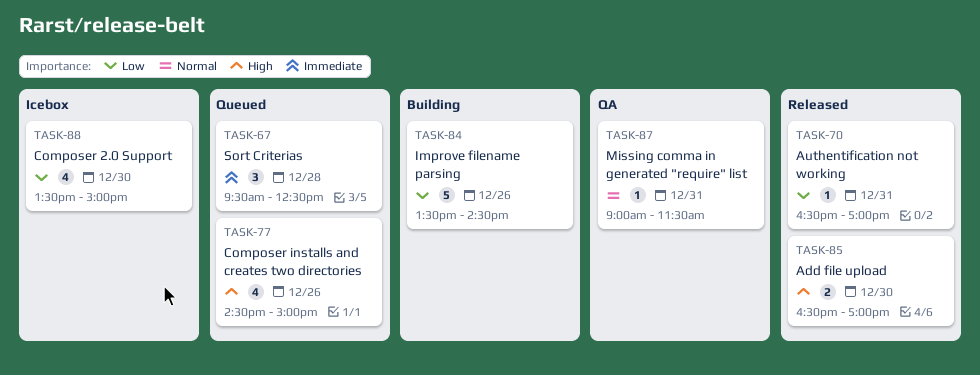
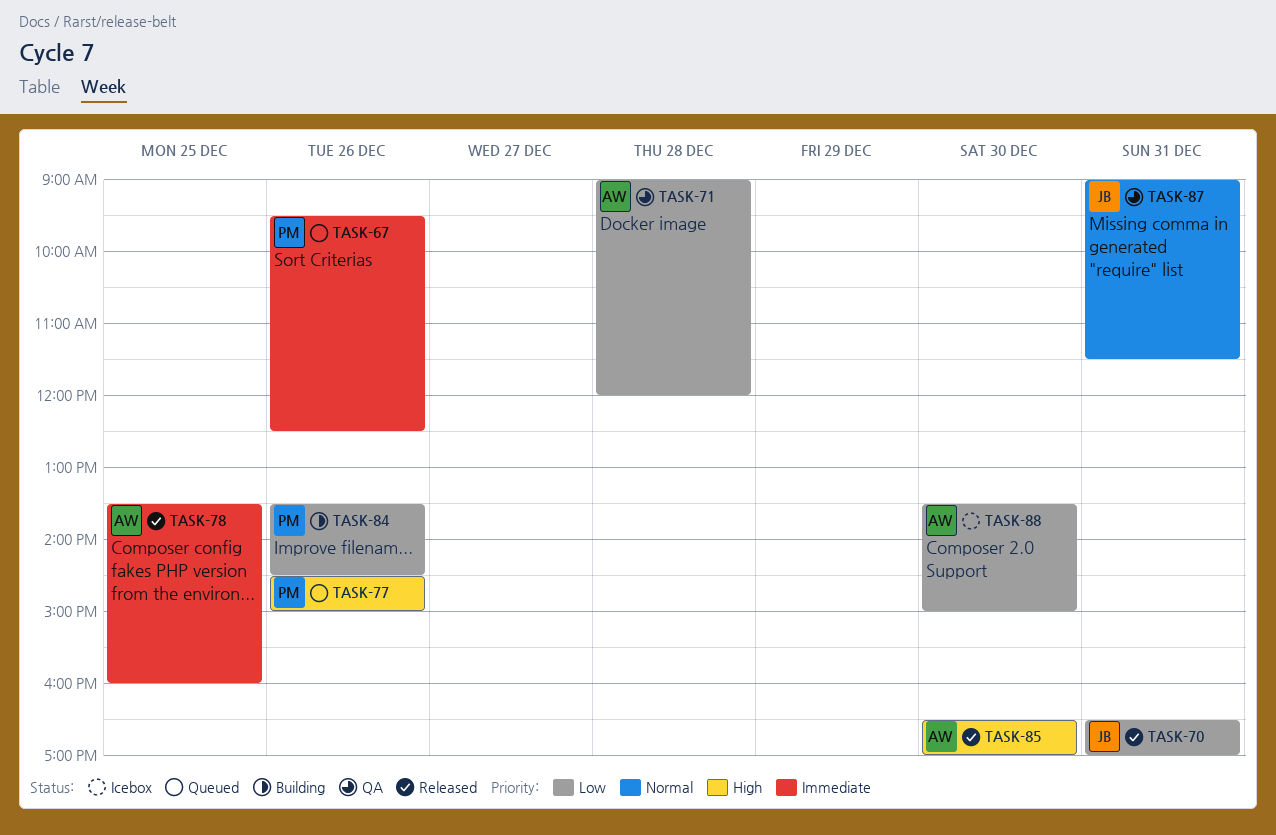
TASK-67, day: Dec 28 -> Dec 26
TASK-71: none -> present
TASK-78: none -> present

